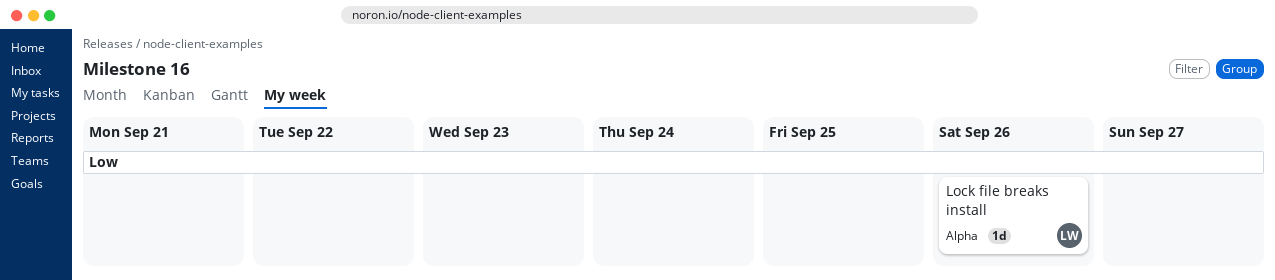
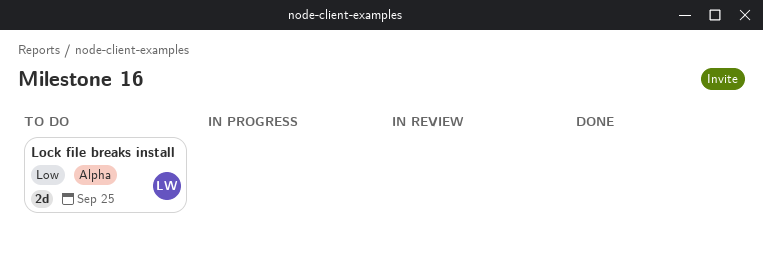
Lock file breaks install, estimate: 1d -> 2d
Lock file breaks install, due: Sep 26 -> Sep 25

